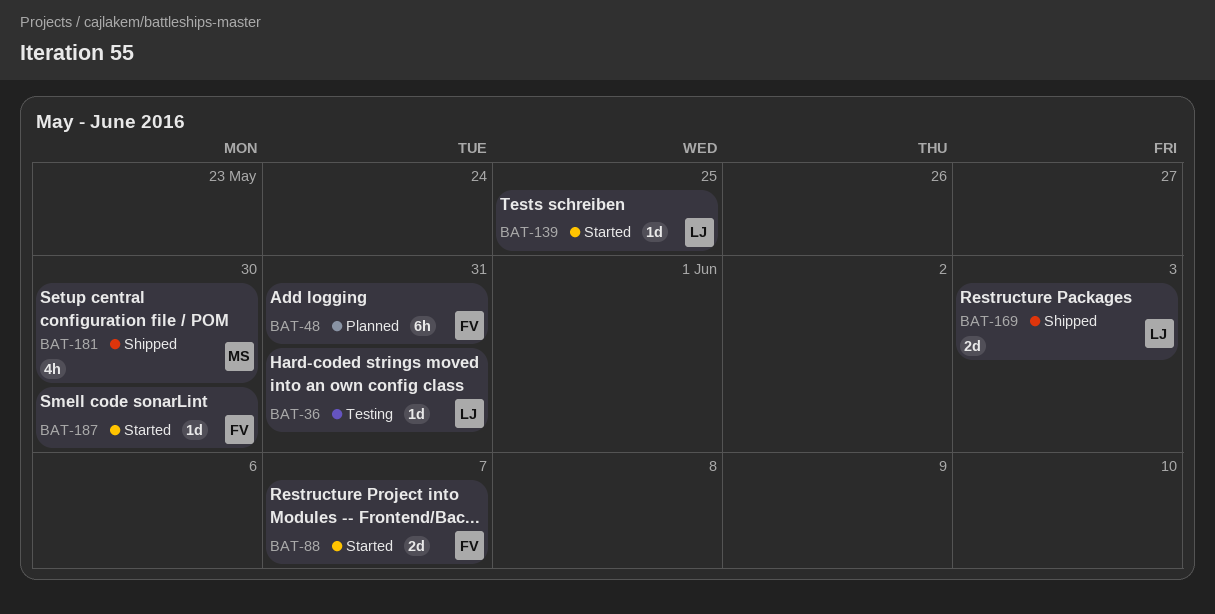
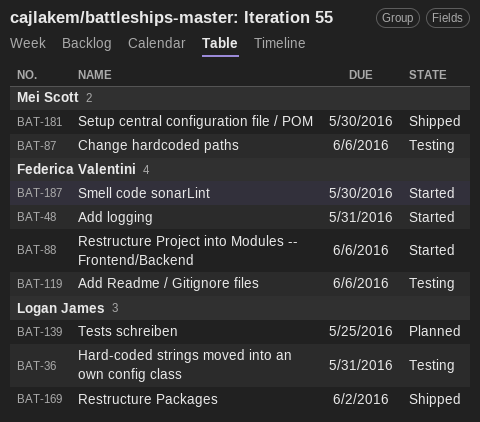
BAT-48, status: Planned -> Started
BAT-87: none -> present
BAT-88, due: Jun 7 -> Jun 6
BAT-119: none -> present
BAT-139, status: Started -> Planned
BAT-169, due: Jun 3 -> Jun 2

